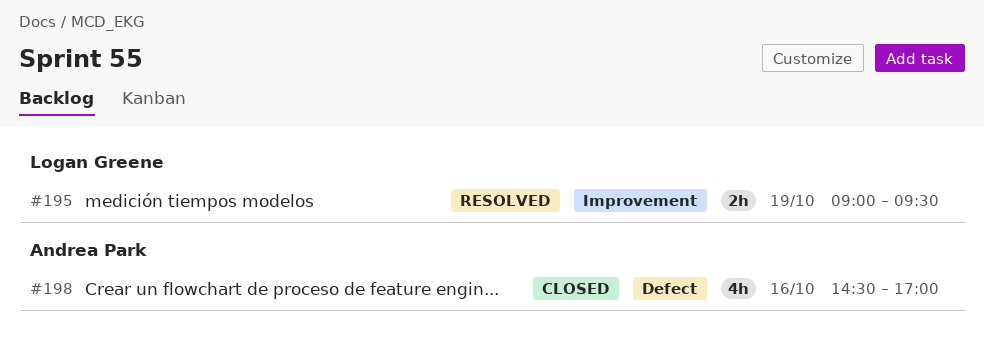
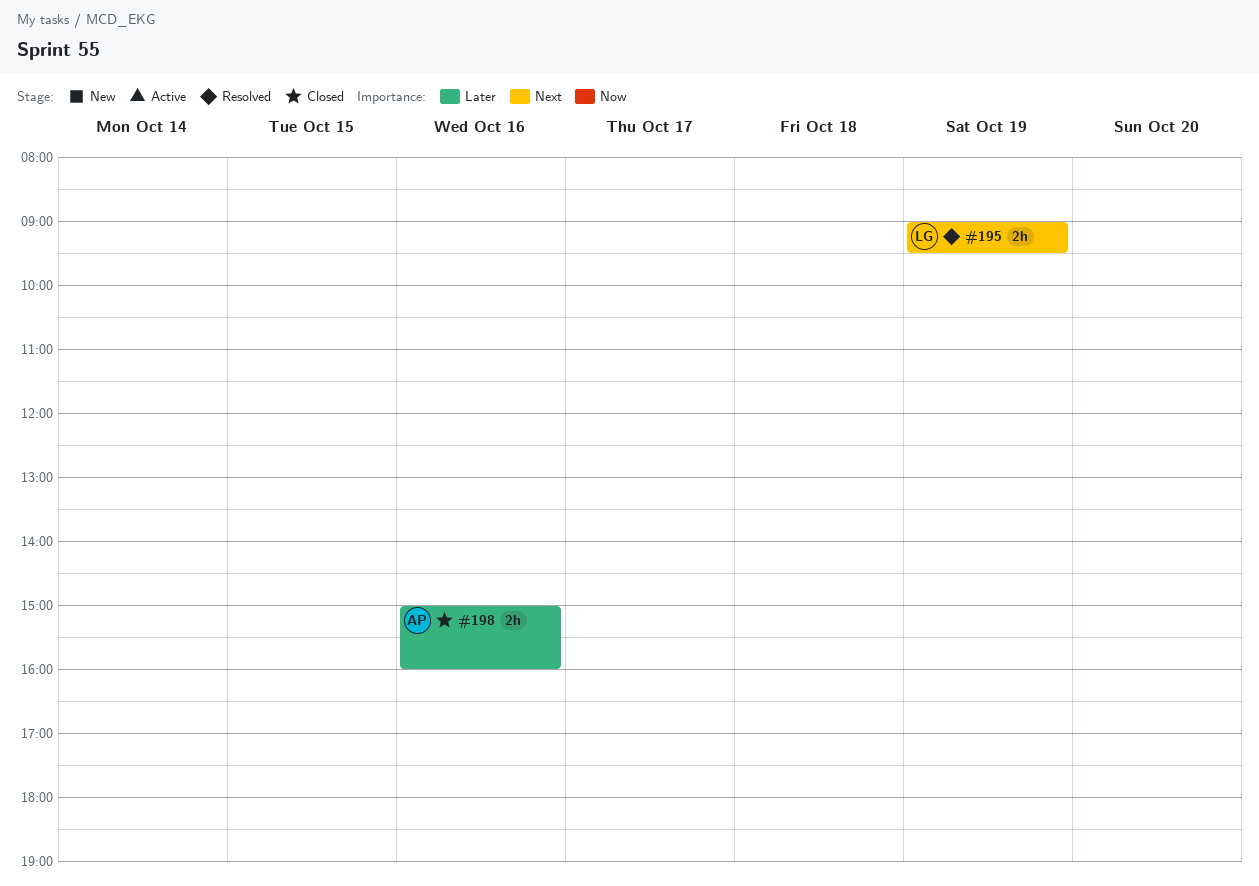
#198, estimate: 4h -> 2h
#198, begins: 14:30 -> 15:00
#198, ends: 17:00 -> 16:00

